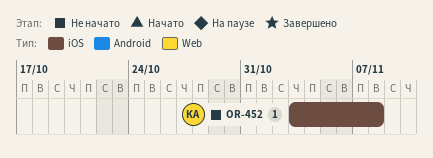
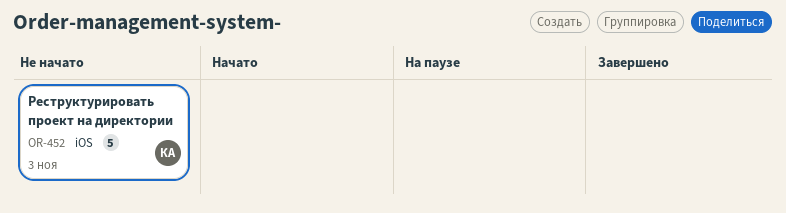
OR-452, estimate: 1 -> 5
OR-452, due: Nov 8 -> Nov 3

